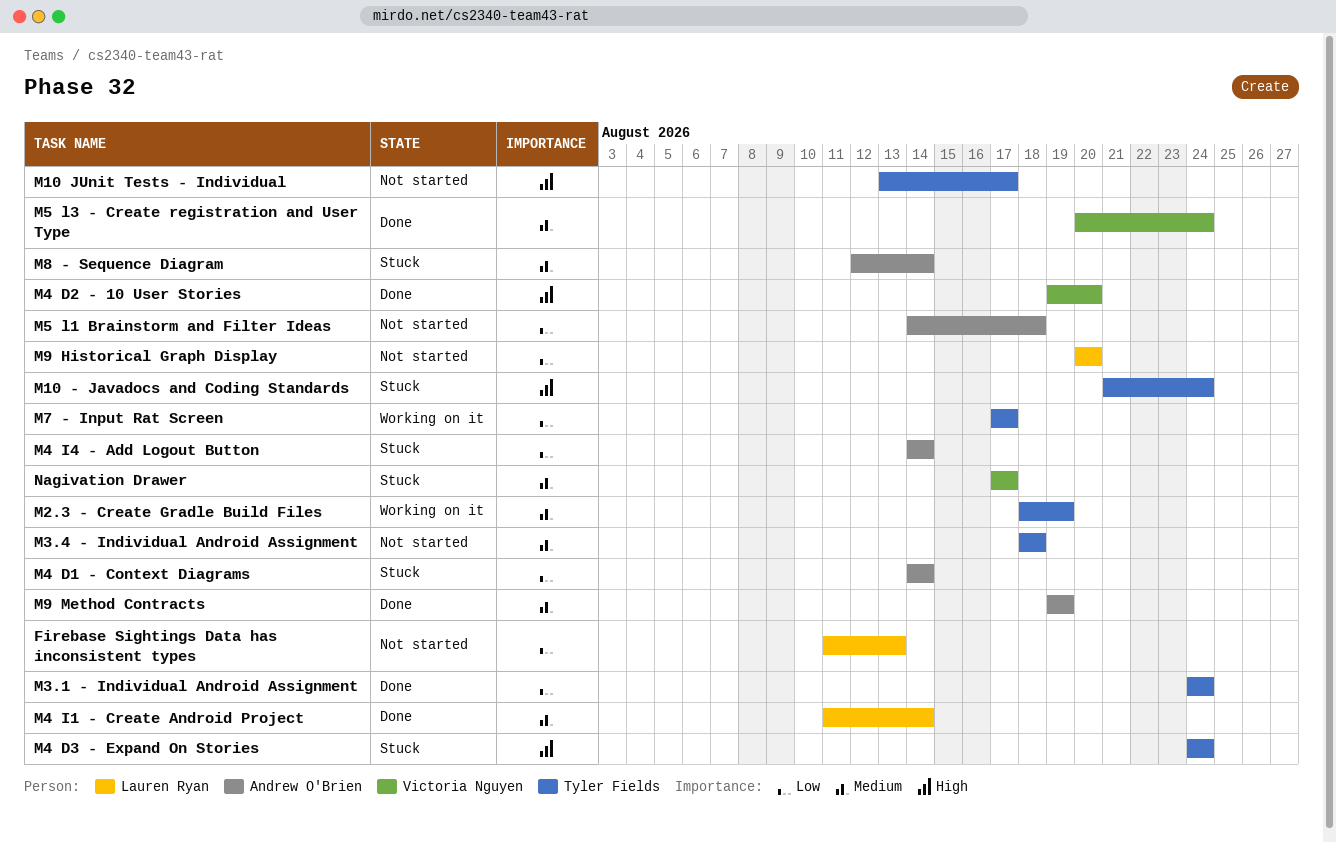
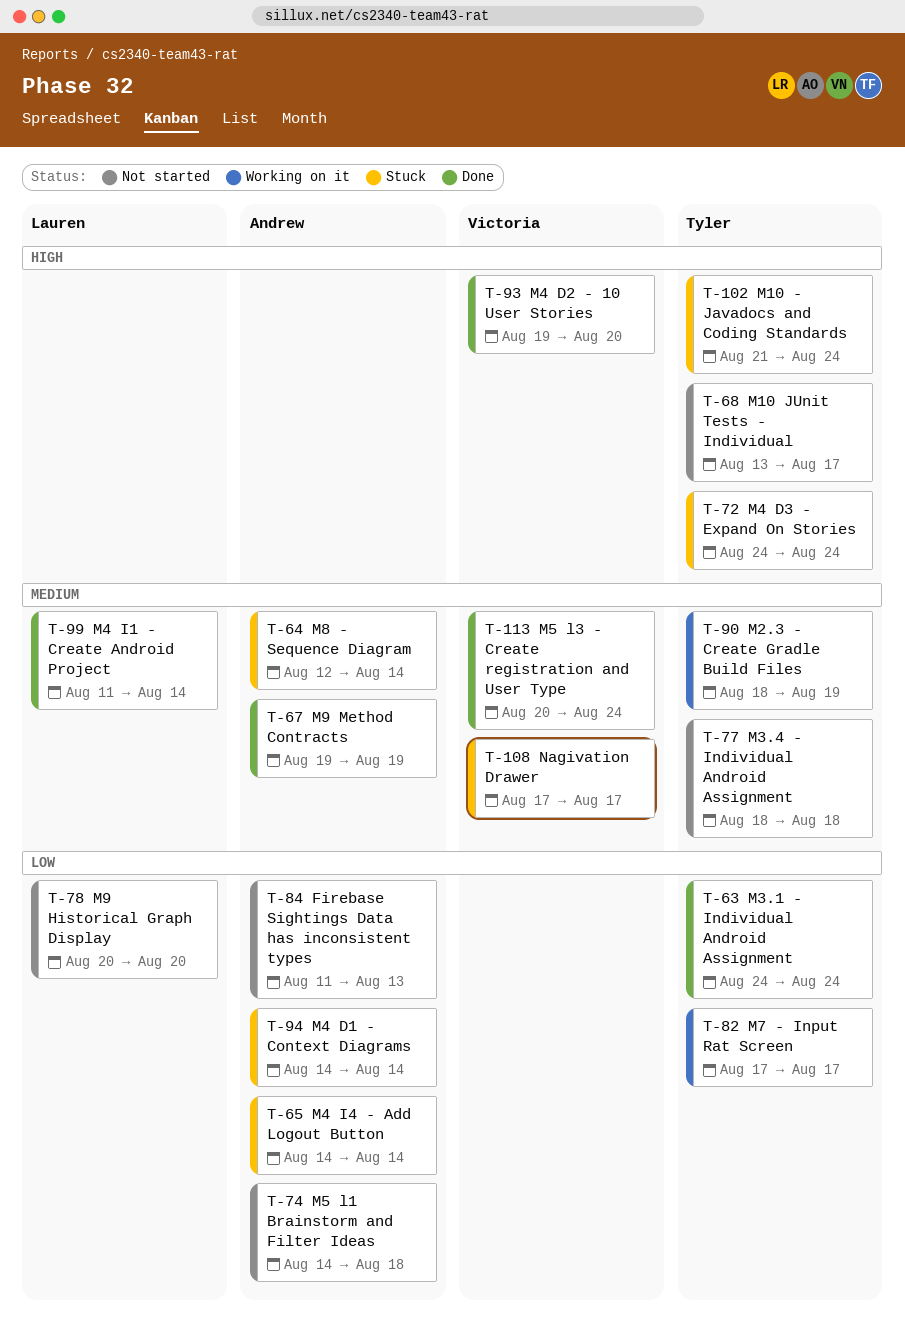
Firebase Sightings Data has inconsistent types, owner: Lauren Ryan -> Andrew O'Brien

